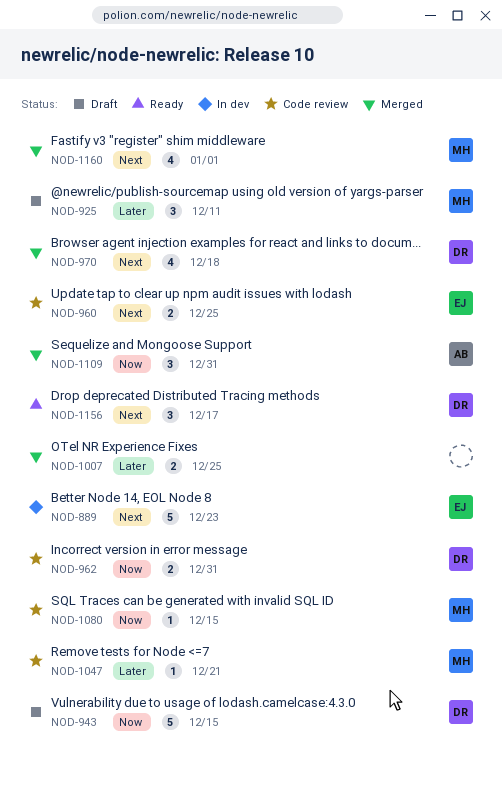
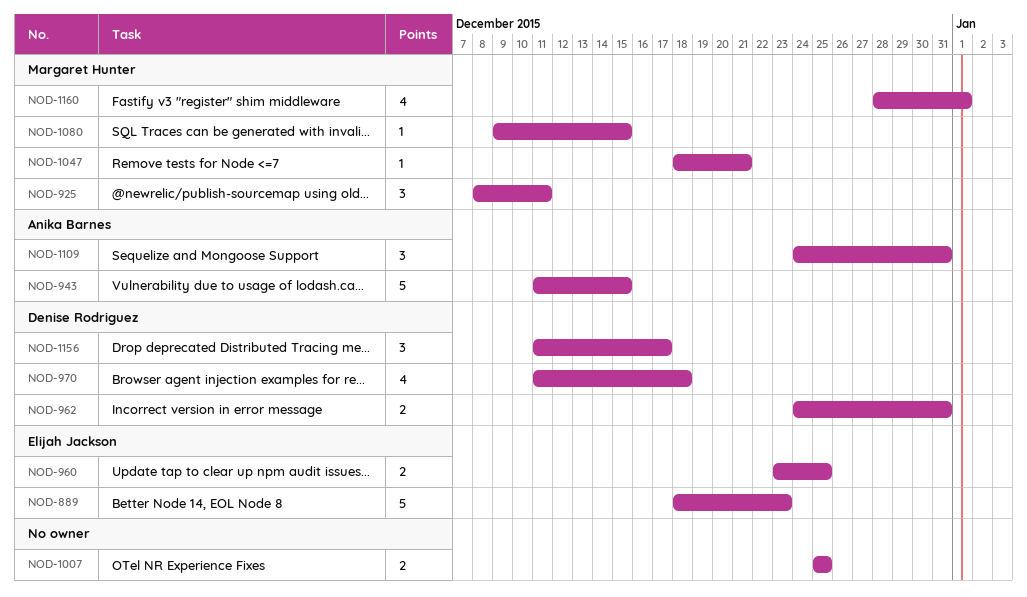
NOD-943, owner: Denise Rodriguez -> Anika Barnes

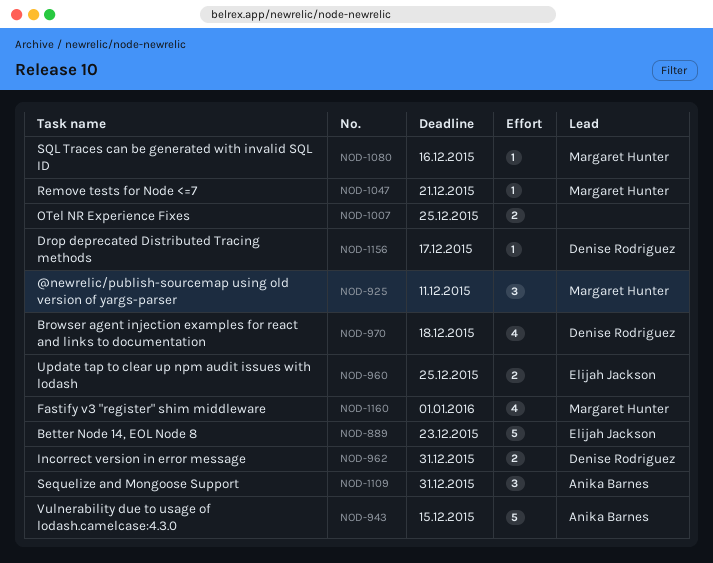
NOD-1080, due: Dec 15 -> Dec 16
NOD-1156, estimate: 3 -> 1

